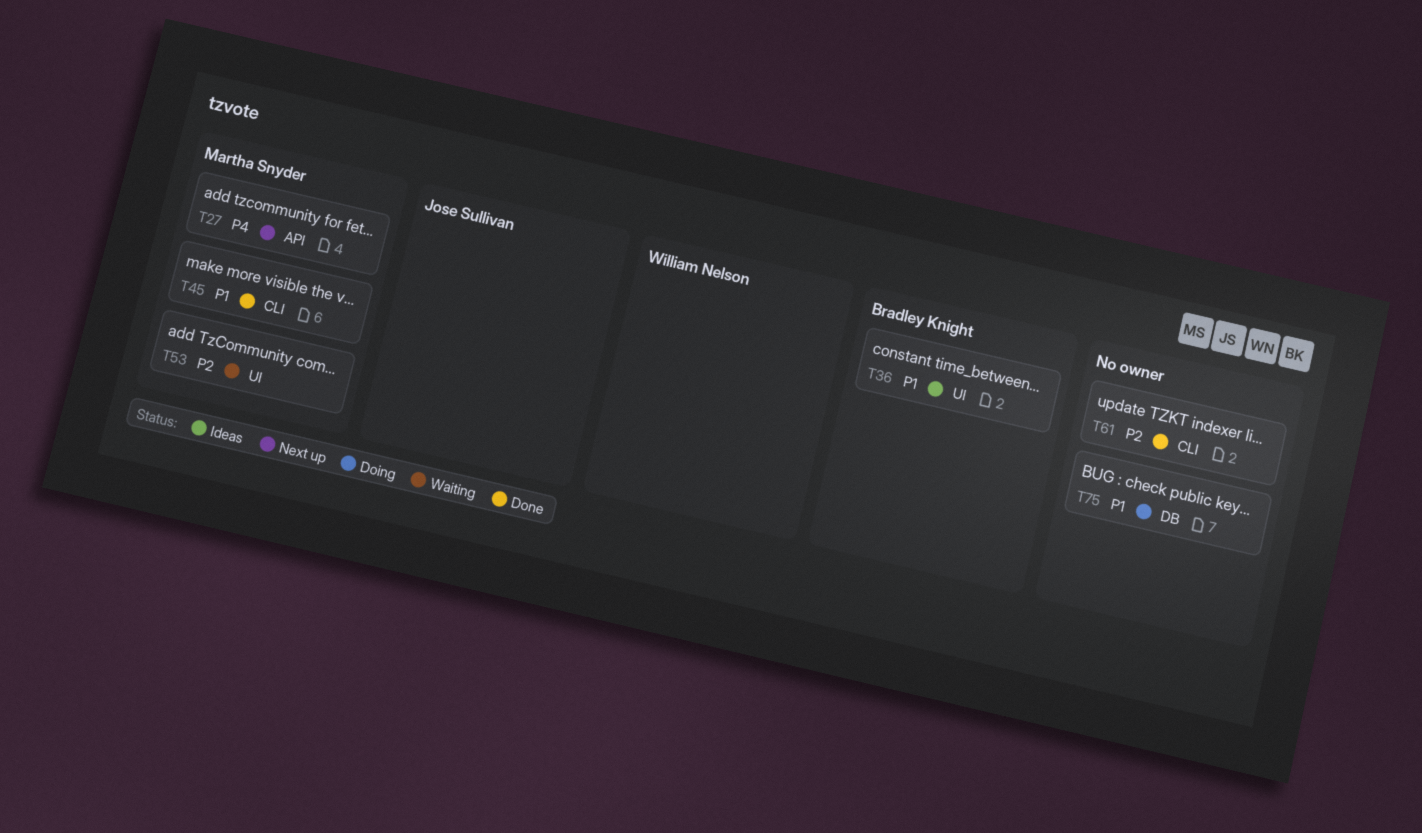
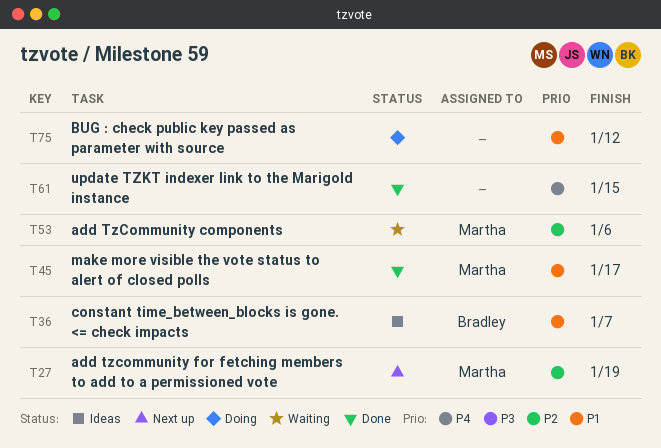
T27, priority: P4 -> P2
T61, priority: P2 -> P4

